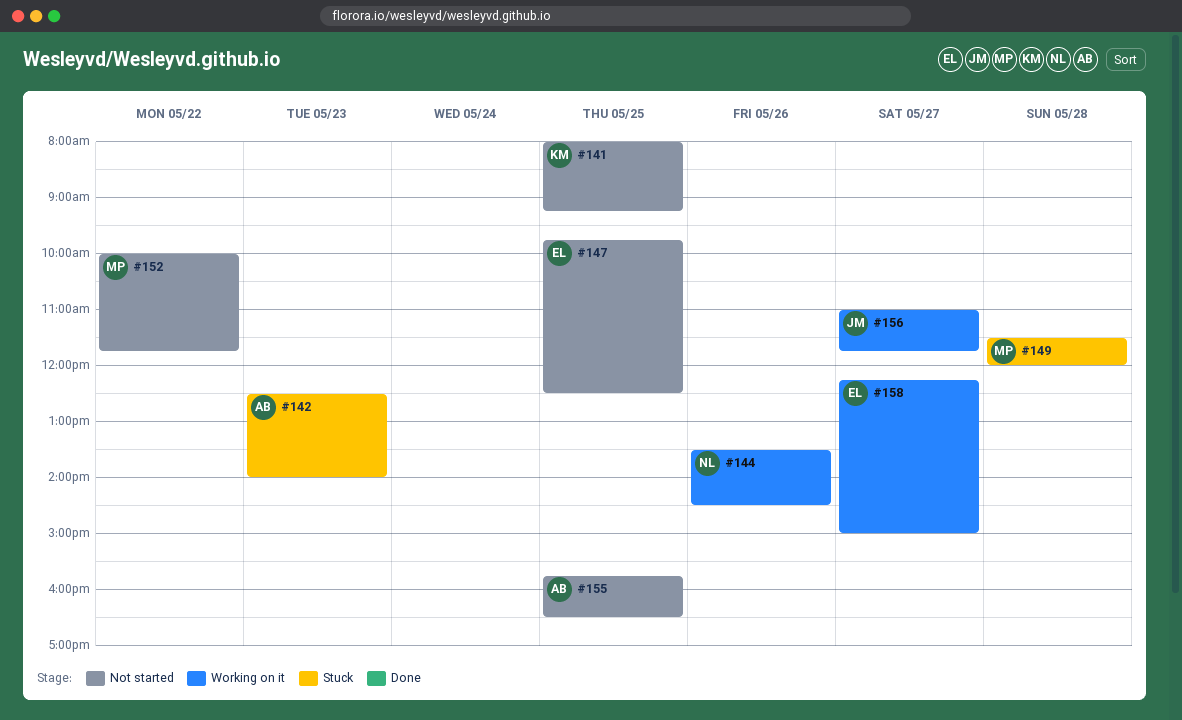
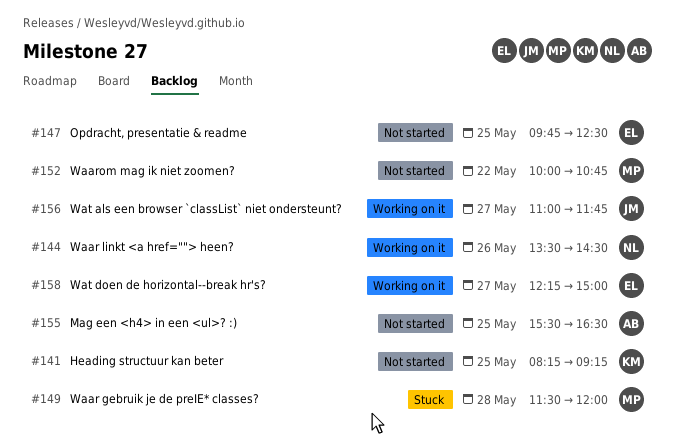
#141, begins: 08:00 -> 08:15
#142: present -> none
#152, ends: 11:45 -> 10:45
#155, begins: 15:45 -> 15:30

